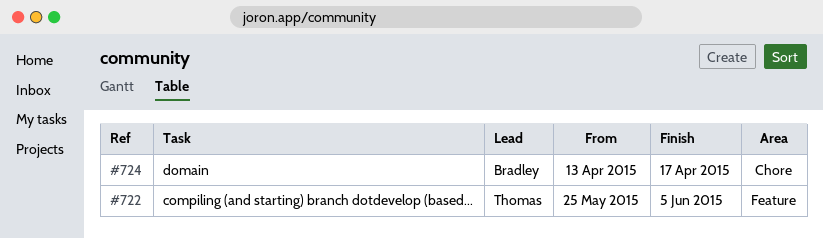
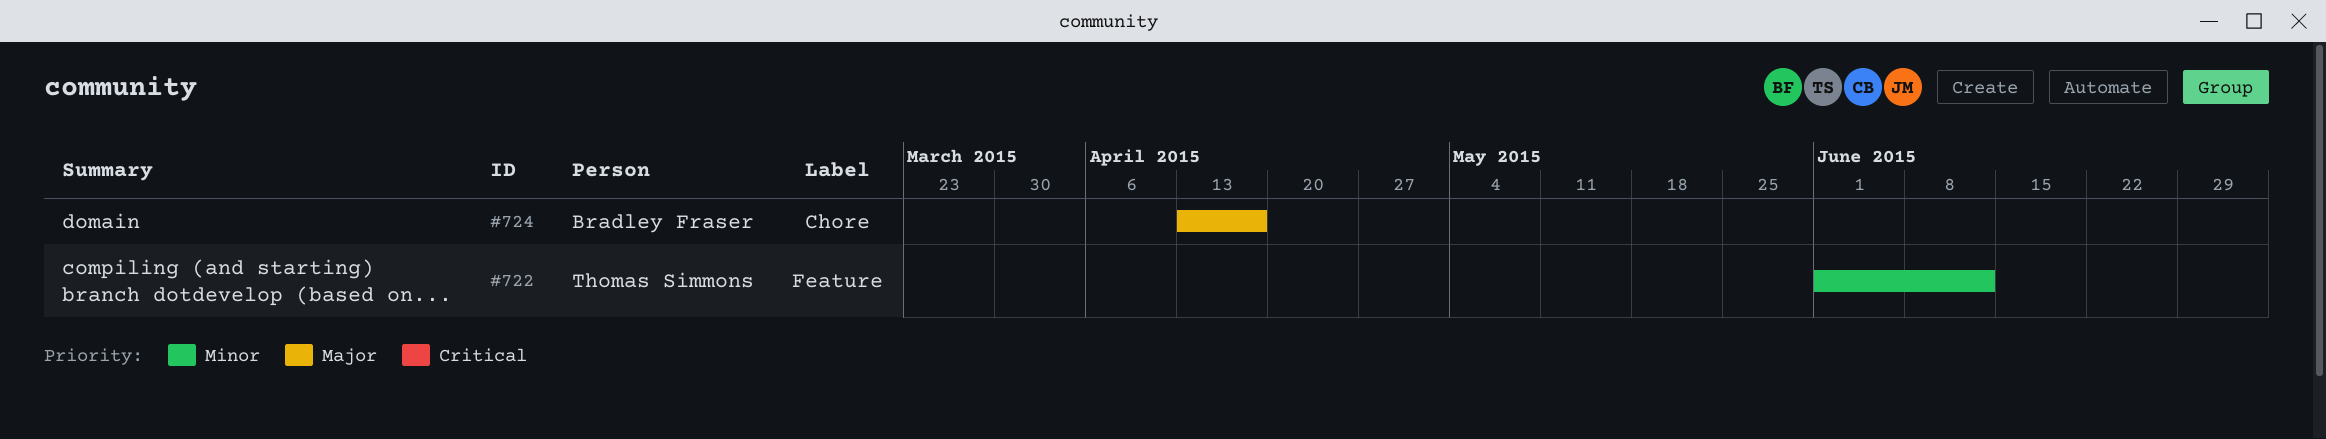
#722, start: May 25 -> Jun 1
#722, due: Jun 5 -> Jun 12

